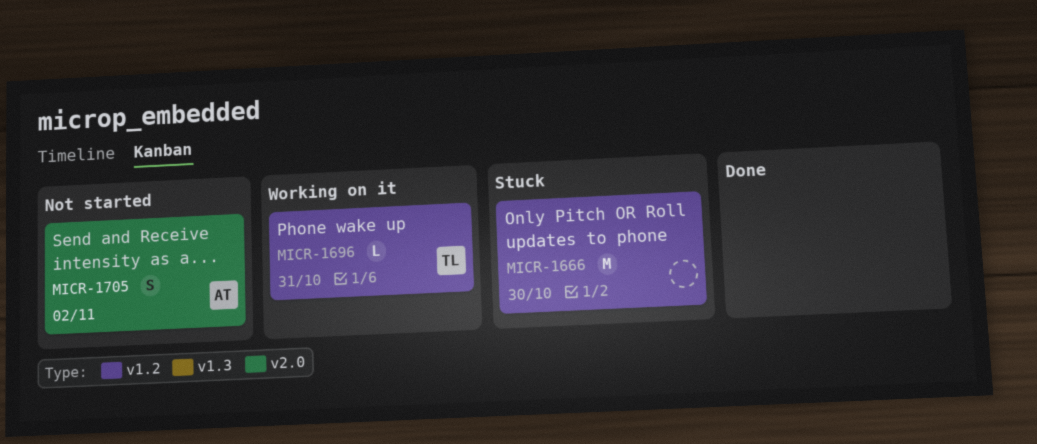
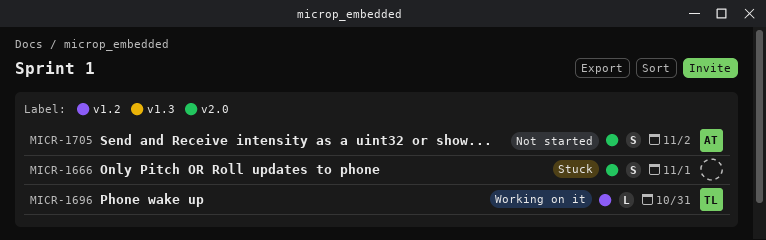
MICR-1666, label: v1.2 -> v2.0
MICR-1666, estimate: M -> S
MICR-1666, due: Oct 30 -> Nov 1

